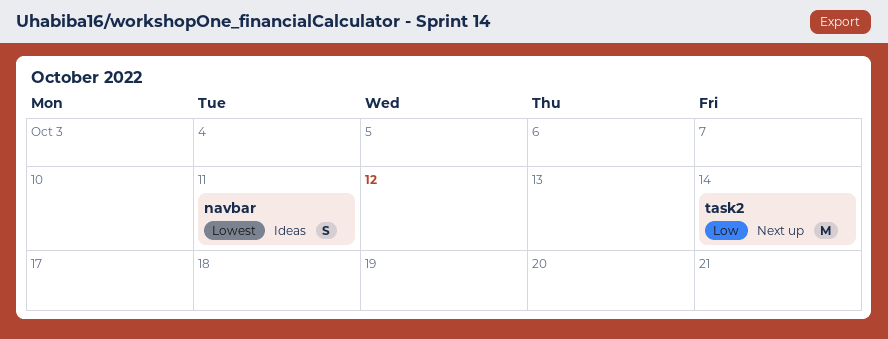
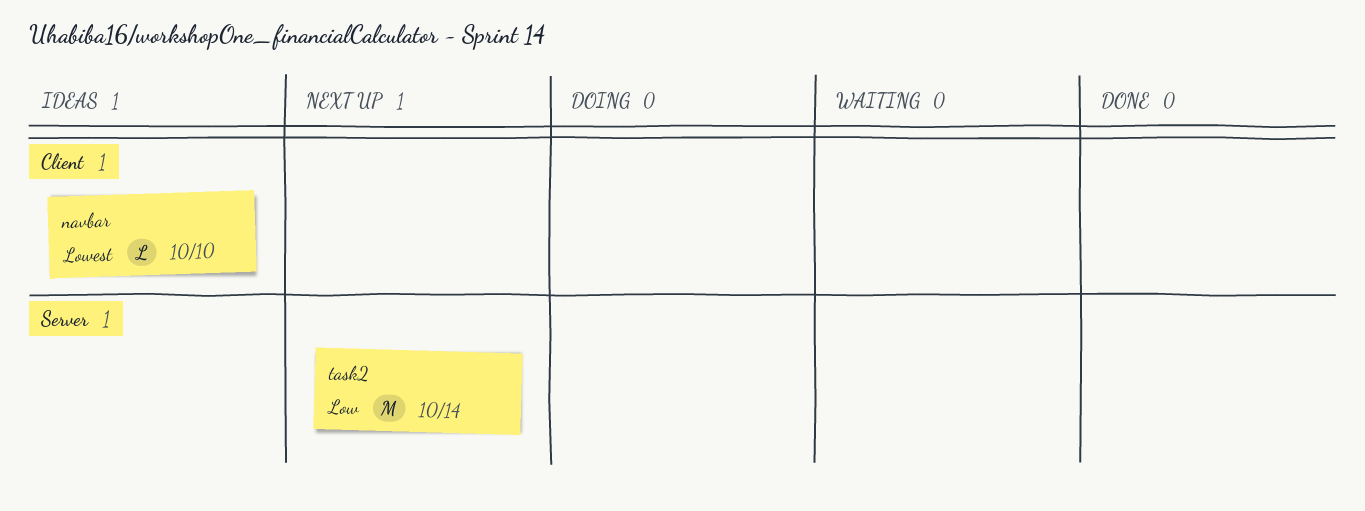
navbar, estimate: S -> L
navbar, due: Oct 11 -> Oct 10

